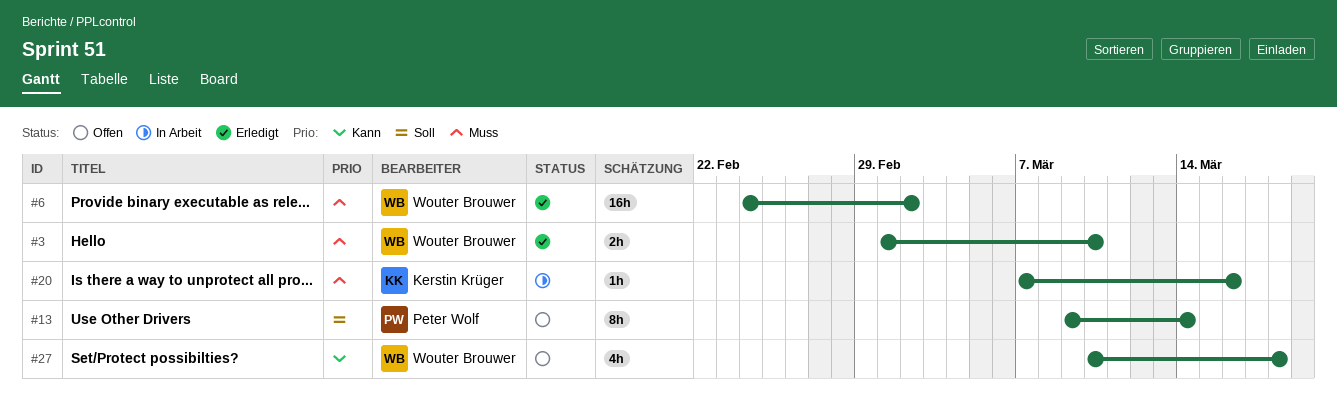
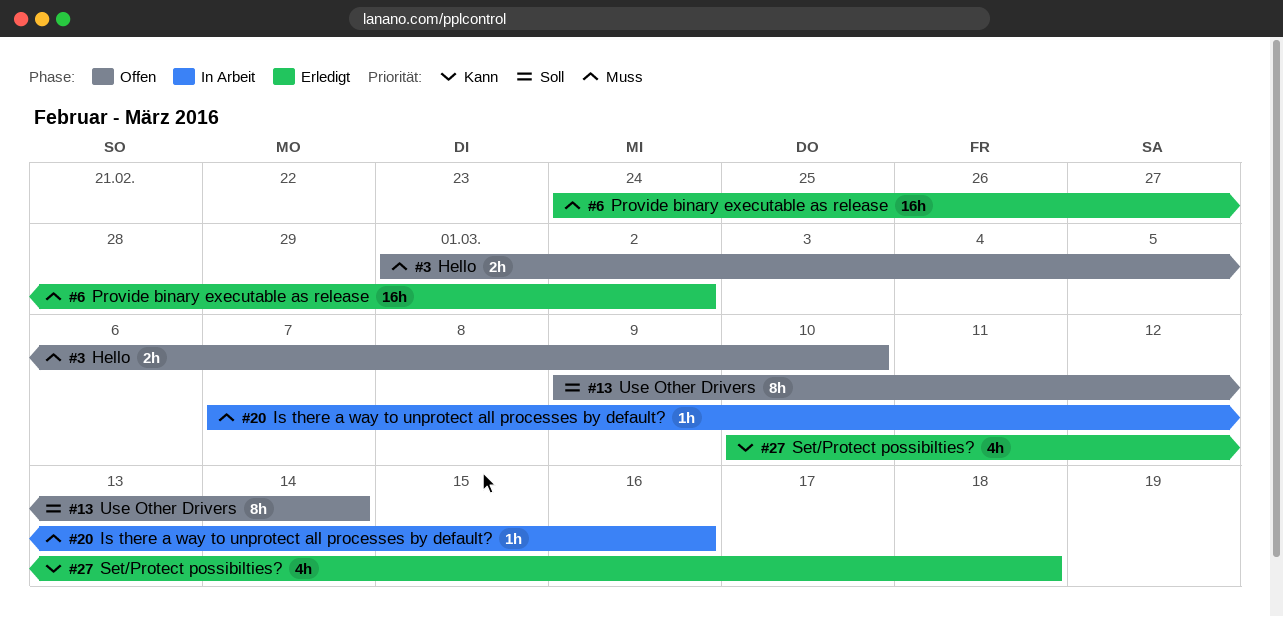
#3, status: Erledigt -> Offen
#27, status: Offen -> Erledigt

